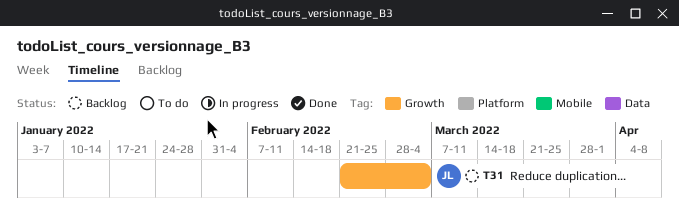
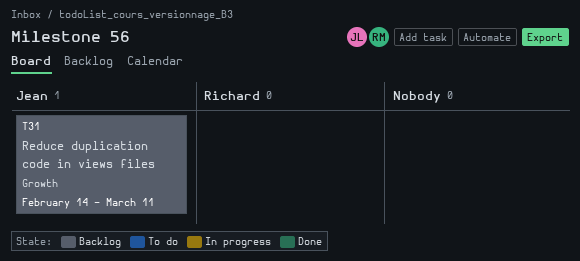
T31, start: Feb 21 -> Feb 14
T31, due: Mar 4 -> Mar 11

